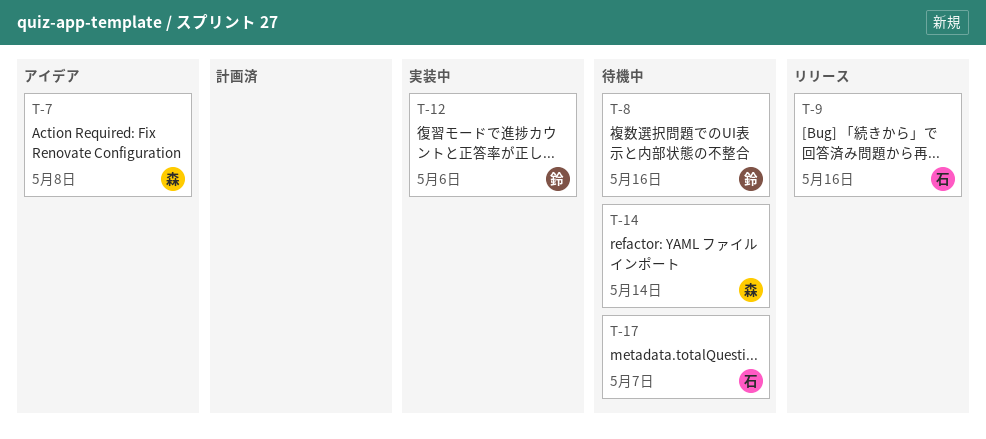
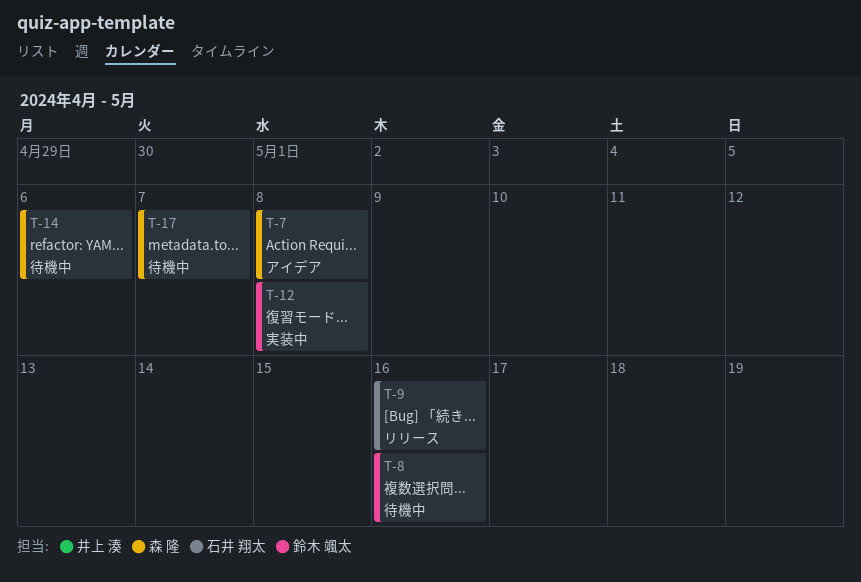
T-12, due: May 6 -> May 8
T-14, due: May 14 -> May 6
T-17, owner: 石井 翔太 -> 森 隆

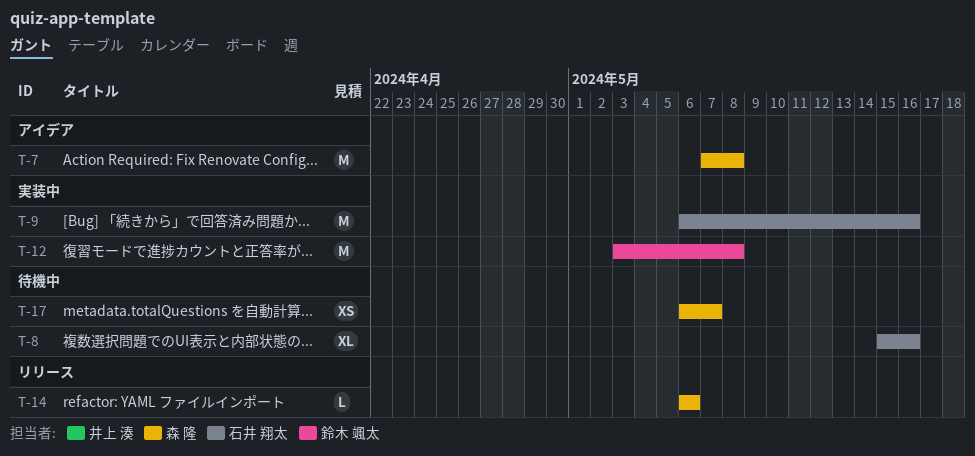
T-8, owner: 鈴木 颯太 -> 石井 翔太
T-9, status: リリース -> 実装中
T-14, status: 待機中 -> リリース

